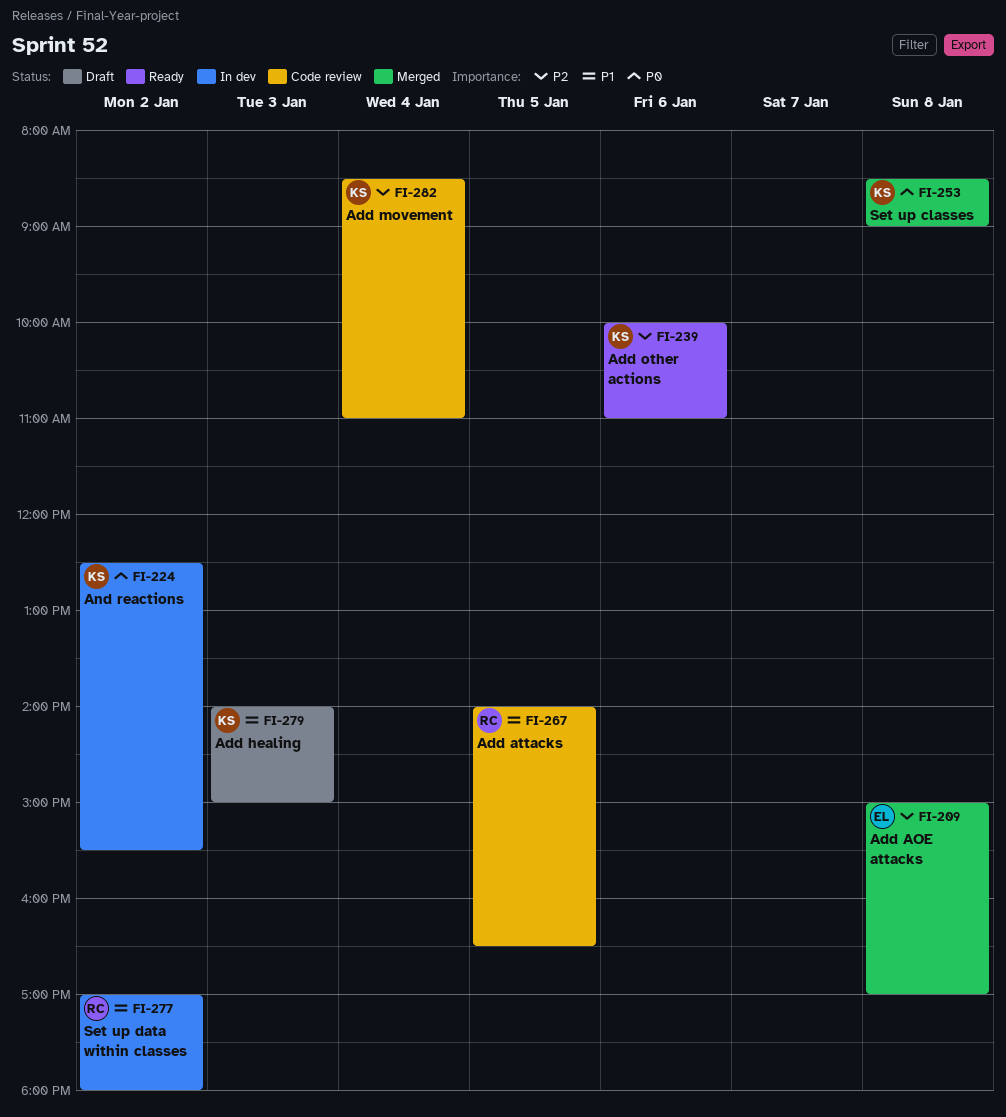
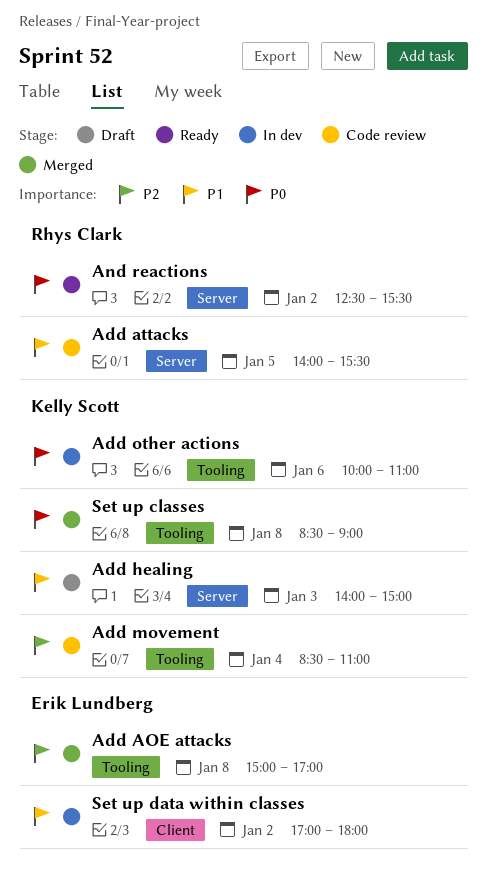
Add attacks, ends: 16:30 -> 15:30
Add other actions, status: Ready -> In dev
Add other actions, priority: P2 -> P0
And reactions, status: In dev -> Ready
And reactions, owner: Kelly Scott -> Rhys Clark
Set up data within classes, owner: Rhys Clark -> Erik Lundberg

